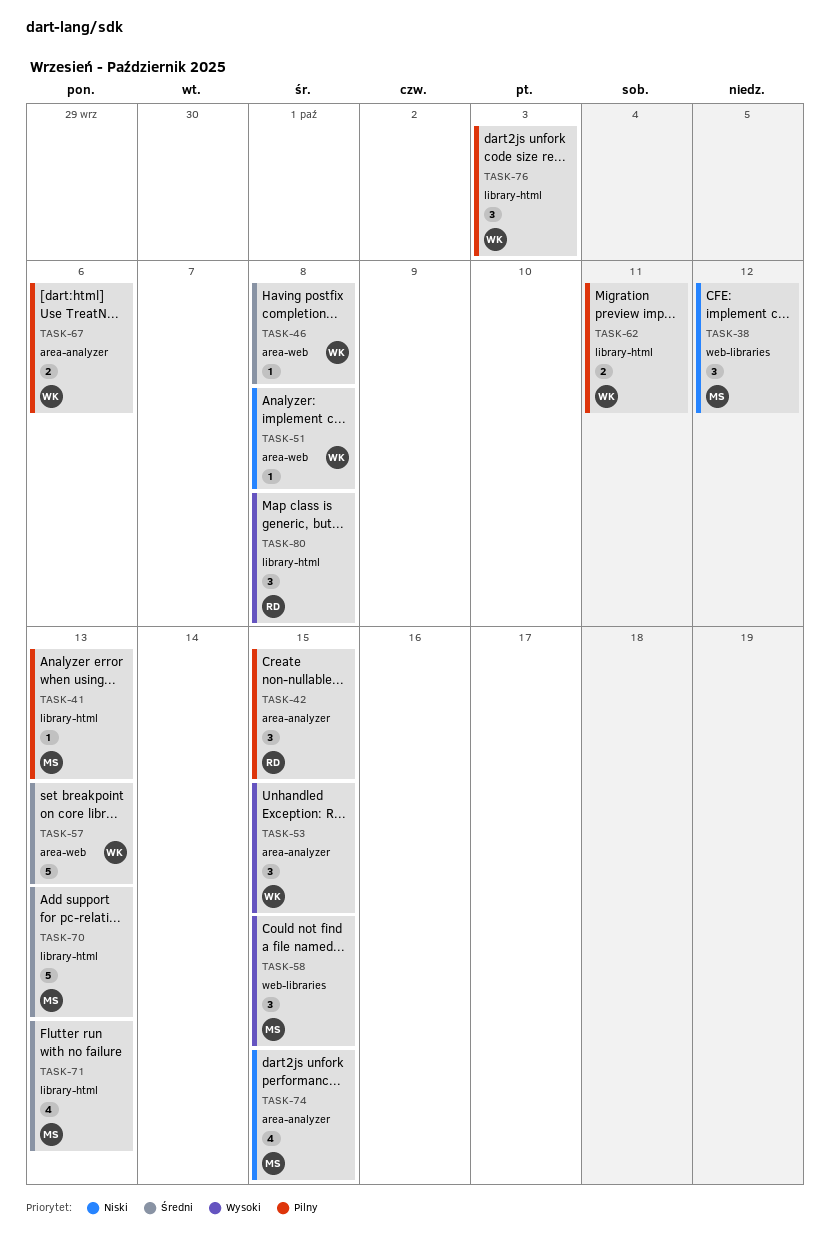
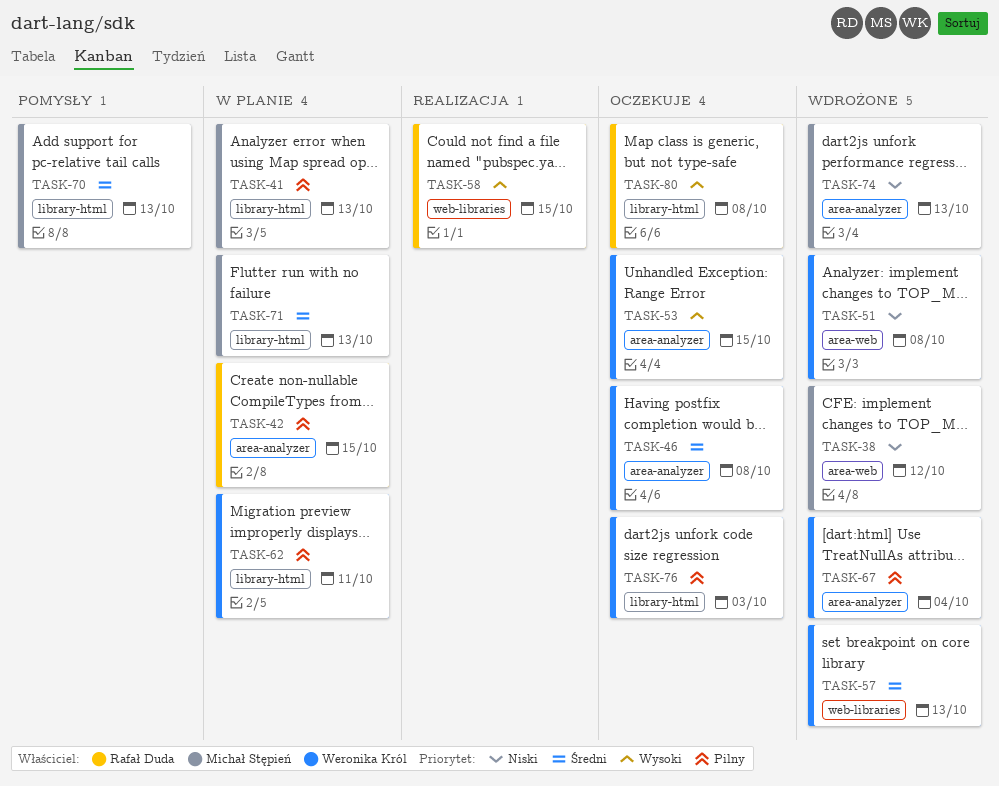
TASK-38, label: web-libraries -> area-web
TASK-46, label: area-web -> area-analyzer
TASK-57, label: area-web -> web-libraries
TASK-58, owner: Michał Stępień -> Rafał Duda
TASK-67, due: Oct 6 -> Oct 4
TASK-74, due: Oct 15 -> Oct 13

